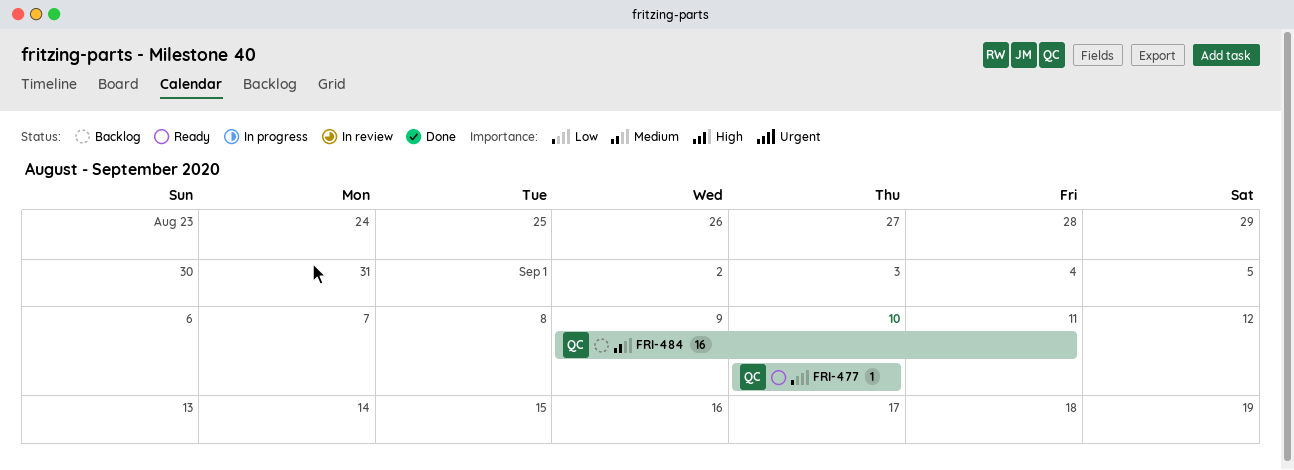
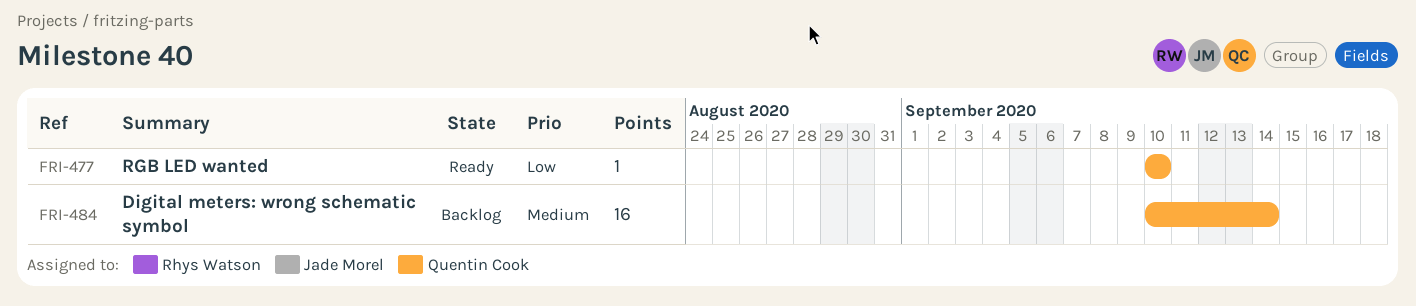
FRI-484, start: Sep 9 -> Sep 10
FRI-484, due: Sep 11 -> Sep 14

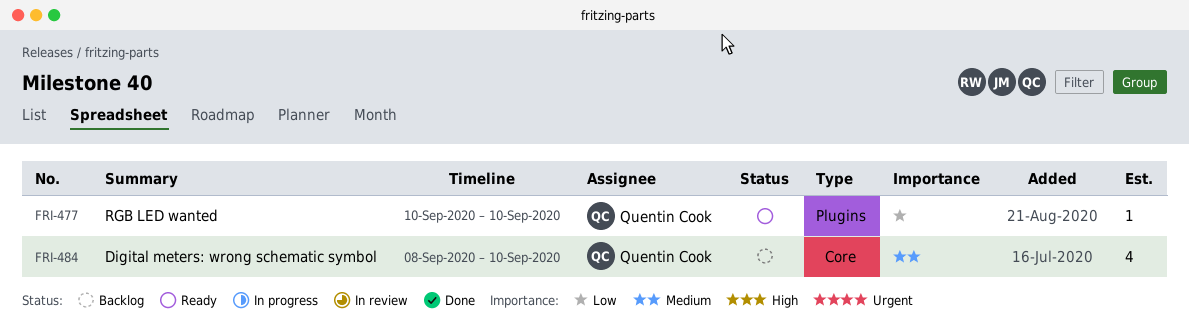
FRI-484, estimate: 16 -> 4
FRI-484, start: Sep 10 -> Sep 8
FRI-484, due: Sep 14 -> Sep 10

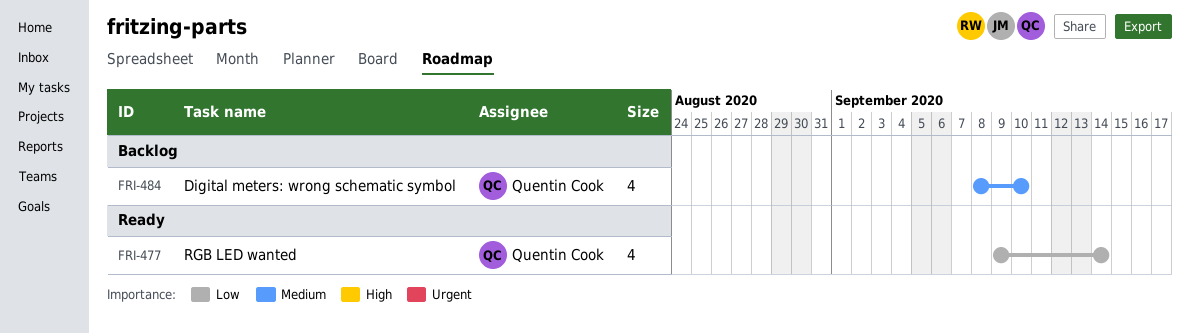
FRI-477, estimate: 1 -> 4
FRI-477, start: Sep 10 -> Sep 9
FRI-477, due: Sep 10 -> Sep 14

